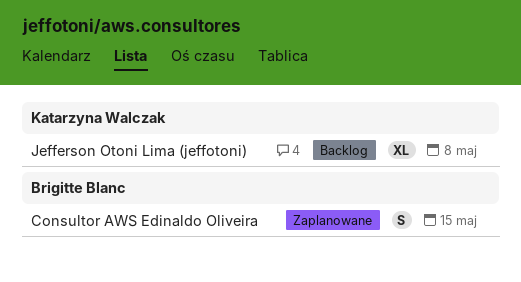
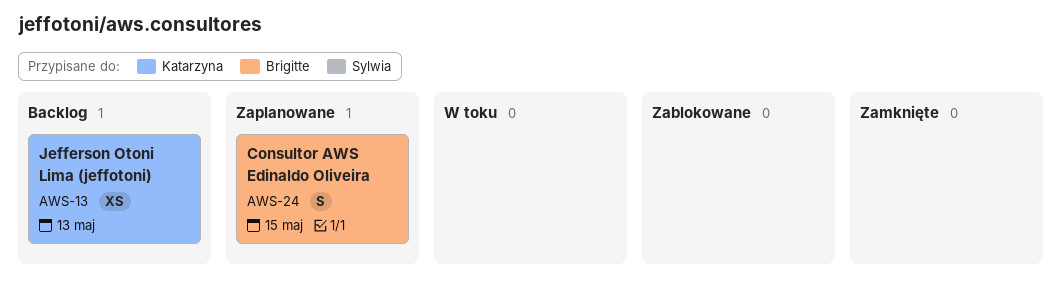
Jefferson Otoni Lima (jeffotoni), estimate: XL -> XS
Jefferson Otoni Lima (jeffotoni), due: May 8 -> May 13

